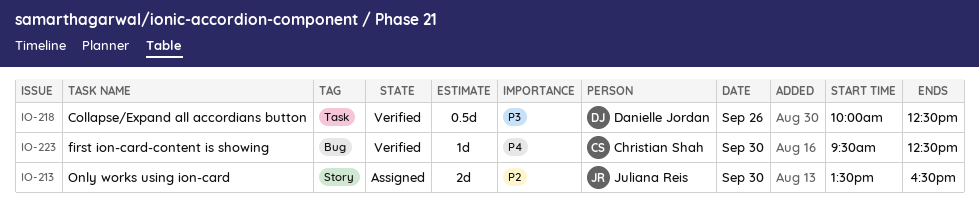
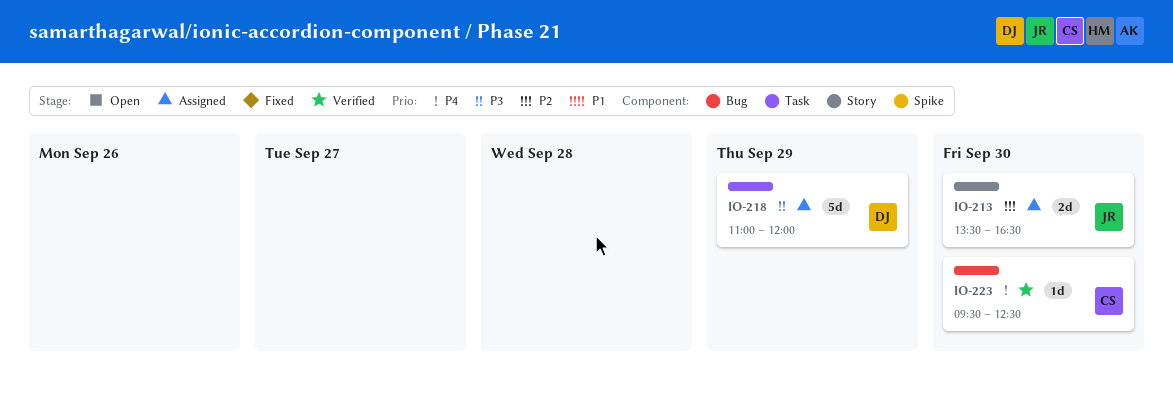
IO-218, status: Verified -> Assigned
IO-218, estimate: 0.5d -> 5d
IO-218, day: Sep 26 -> Sep 29
IO-218, begins: 10:00 -> 11:00
IO-218, ends: 12:30 -> 12:00

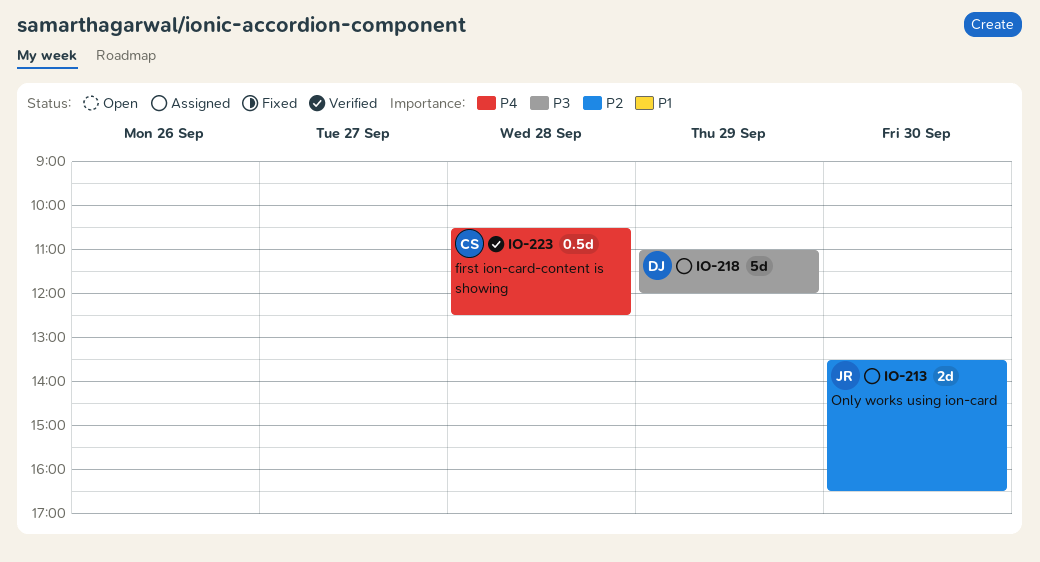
IO-223, estimate: 1d -> 0.5d
IO-223, day: Sep 30 -> Sep 28
IO-223, begins: 09:30 -> 10:30

